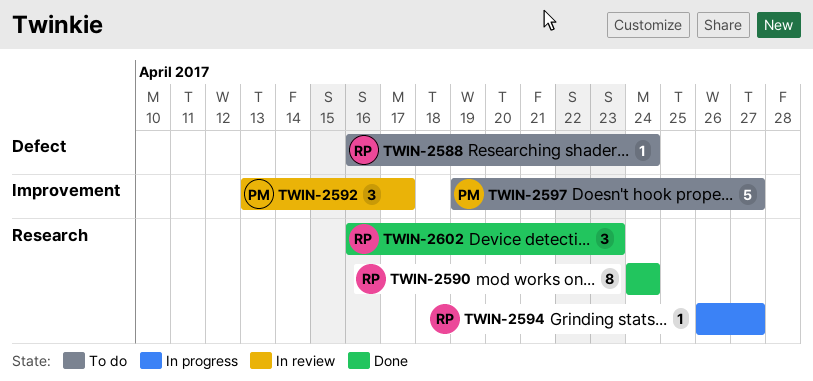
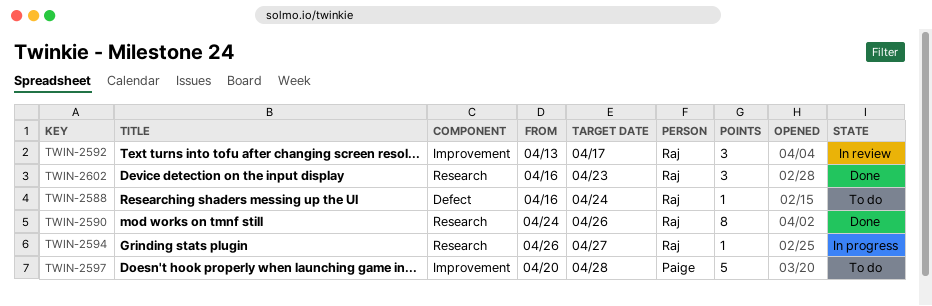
TWIN-2590, due: Apr 24 -> Apr 26
TWIN-2592, owner: Paige -> Raj
TWIN-2597, start: Apr 19 -> Apr 20
TWIN-2597, due: Apr 27 -> Apr 28

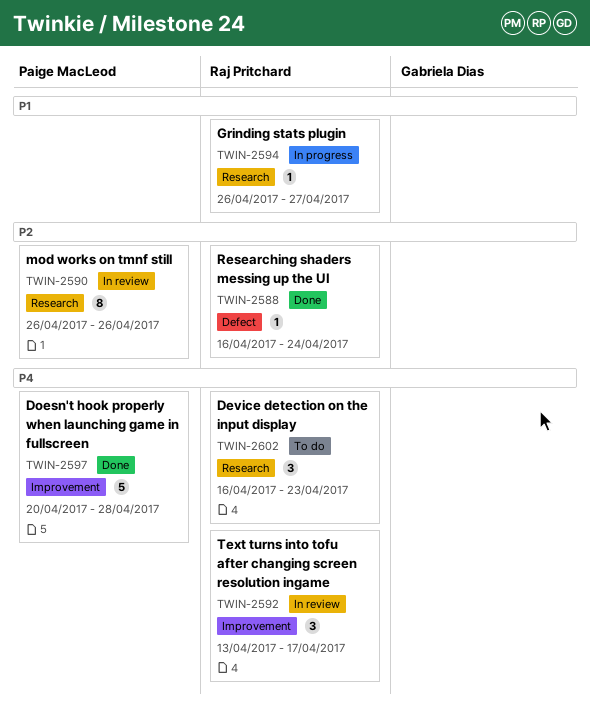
TWIN-2588, status: To do -> Done
TWIN-2590, status: Done -> In review
TWIN-2590, owner: Raj Pritchard -> Paige MacLeod
TWIN-2590, start: Apr 24 -> Apr 26
TWIN-2597, status: To do -> Done
TWIN-2602, status: Done -> To do

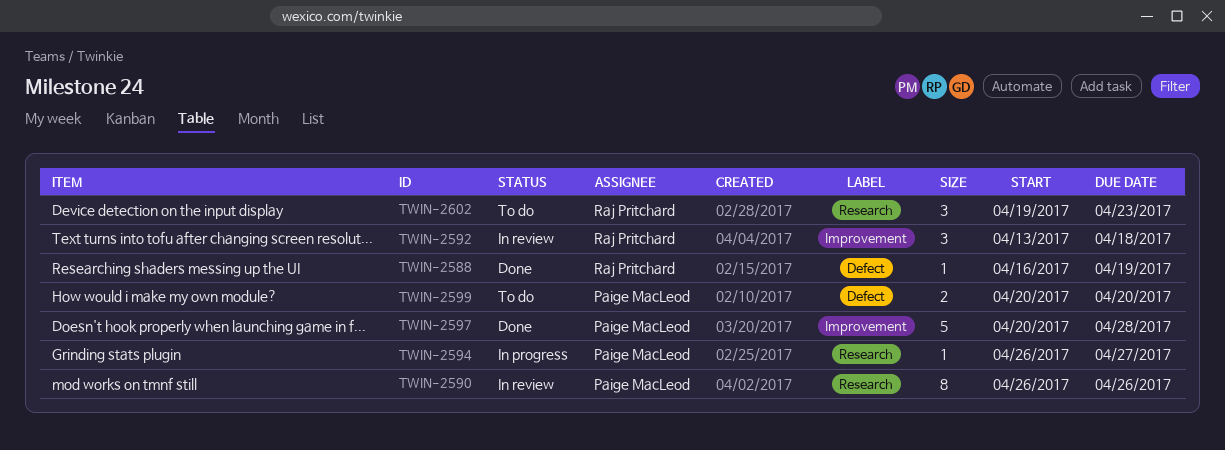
TWIN-2588, due: Apr 24 -> Apr 19
TWIN-2592, due: Apr 17 -> Apr 18
TWIN-2594, owner: Raj Pritchard -> Paige MacLeod
TWIN-2599: none -> present
TWIN-2602, start: Apr 16 -> Apr 19

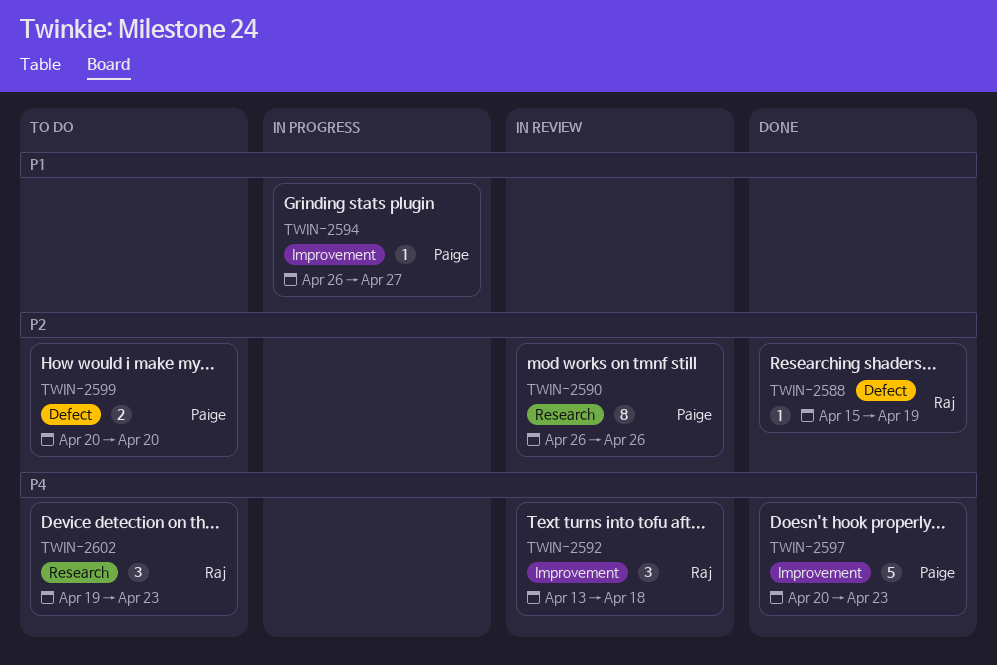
TWIN-2588, start: Apr 16 -> Apr 15
TWIN-2594, label: Research -> Improvement
TWIN-2597, due: Apr 28 -> Apr 23

